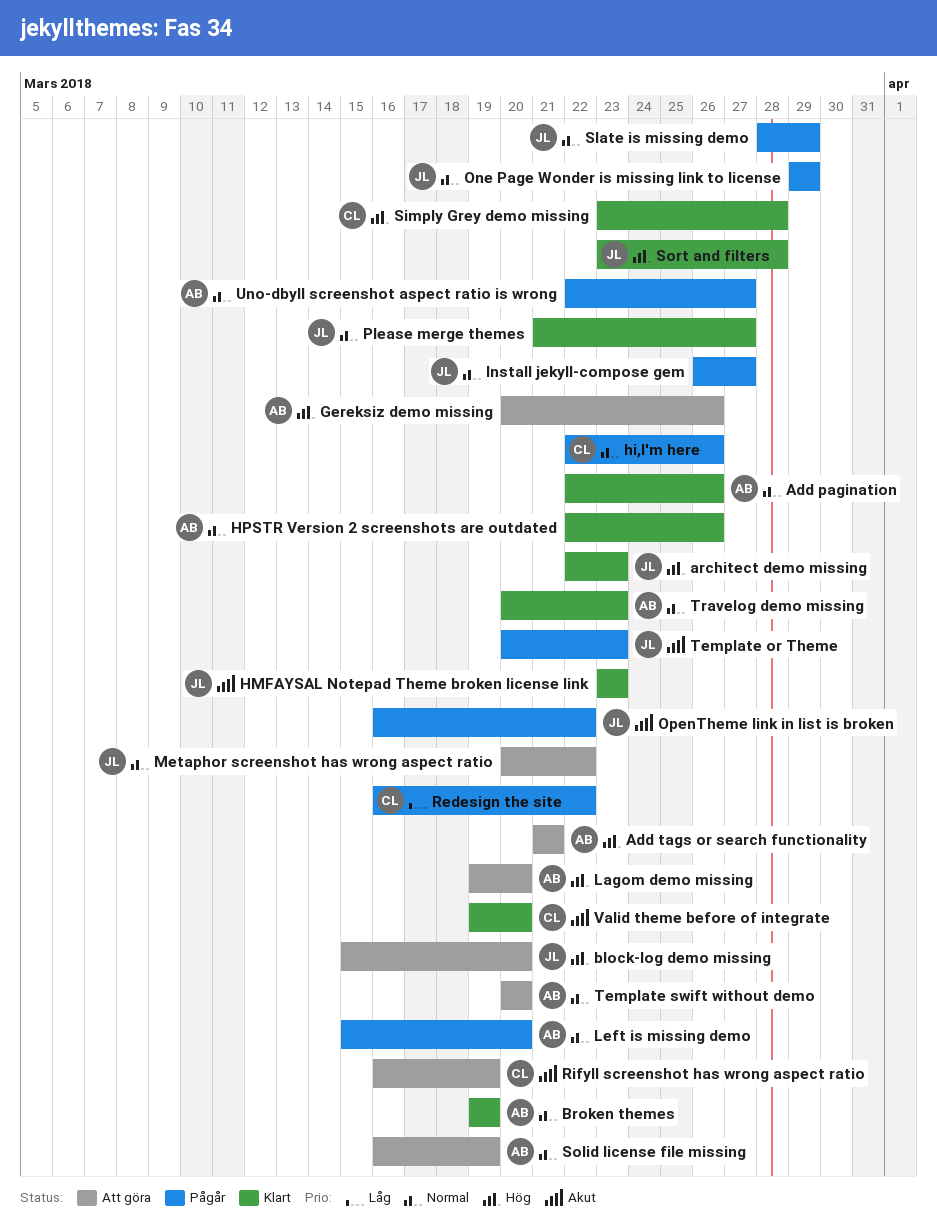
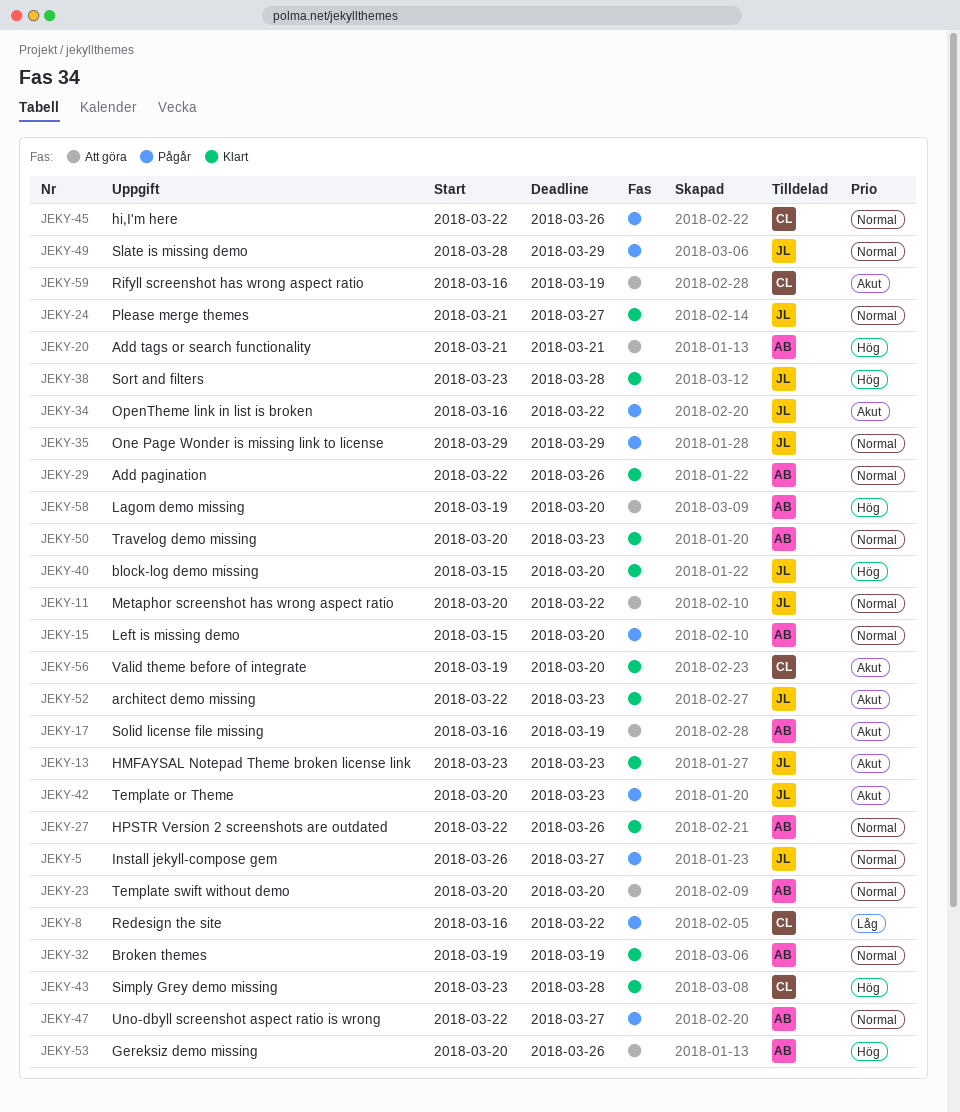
architect demo missing, priority: Hög -> Akut
block-log demo missing, status: Att göra -> Klart
Solid license file missing, priority: Normal -> Akut

